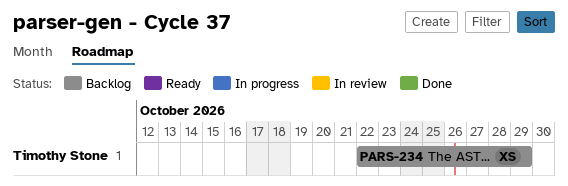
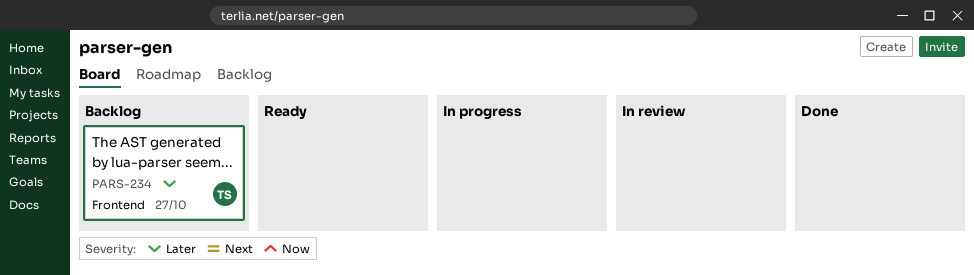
PARS-234, due: Oct 29 -> Oct 27

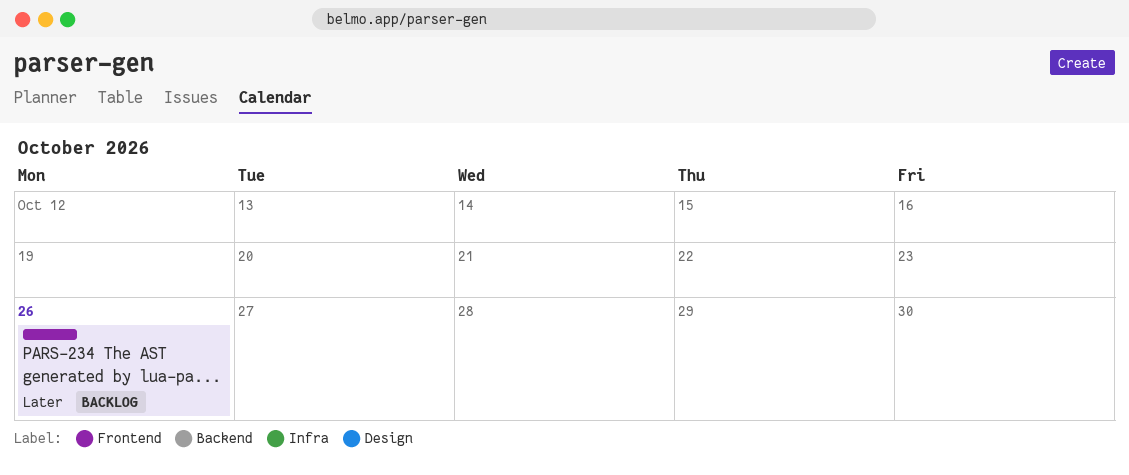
PARS-234, due: Oct 27 -> Oct 26

